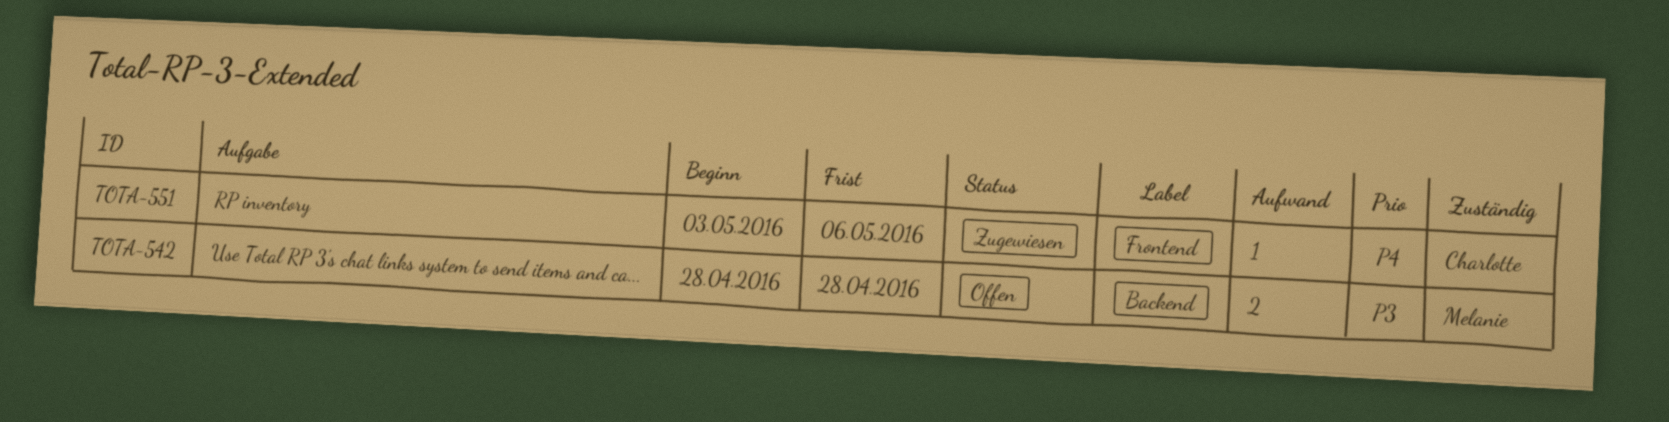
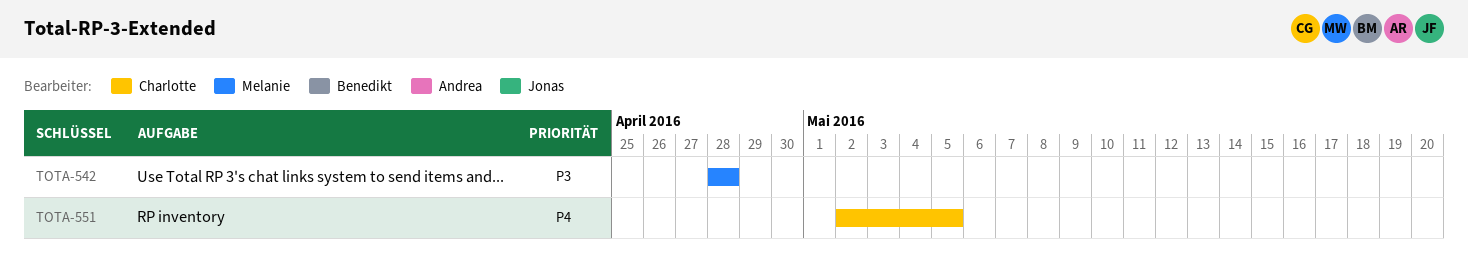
TOTA-551, start: May 3 -> May 2
TOTA-551, due: May 6 -> May 5

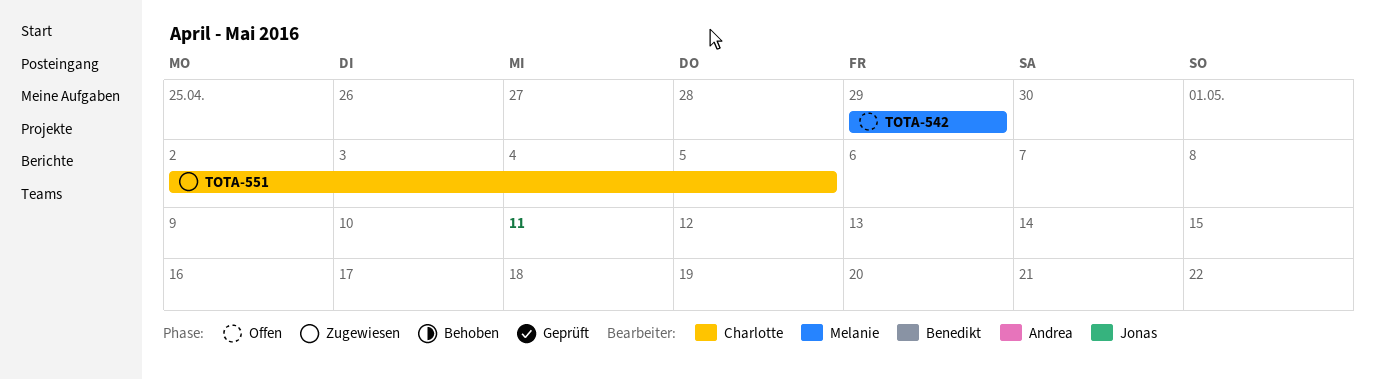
TOTA-542, start: Apr 28 -> Apr 29
TOTA-542, due: Apr 28 -> Apr 29

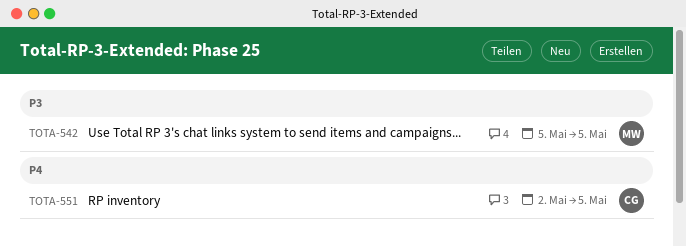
TOTA-542, start: Apr 29 -> May 5
TOTA-542, due: Apr 29 -> May 5

